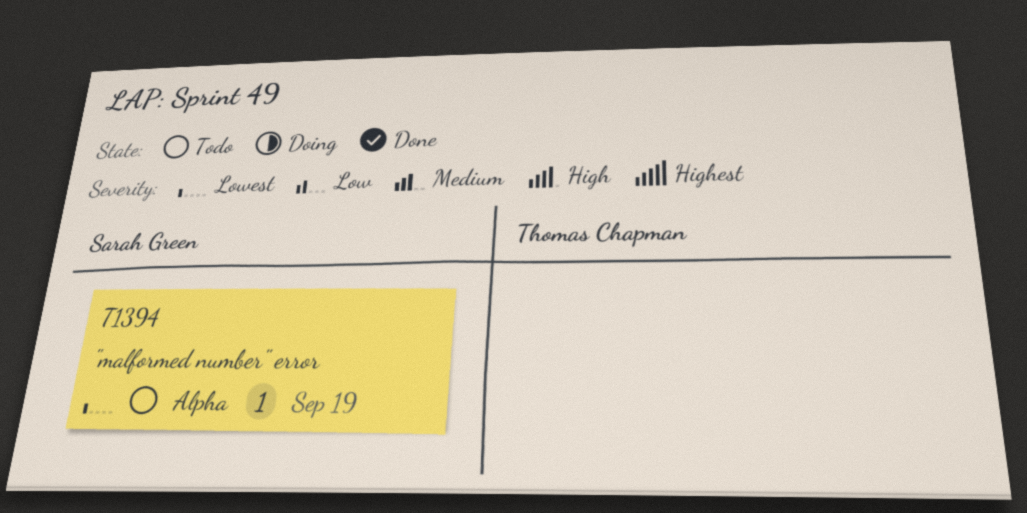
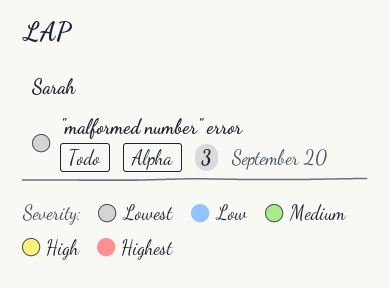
"malformed number" error, estimate: 1 -> 3
"malformed number" error, due: Sep 19 -> Sep 20

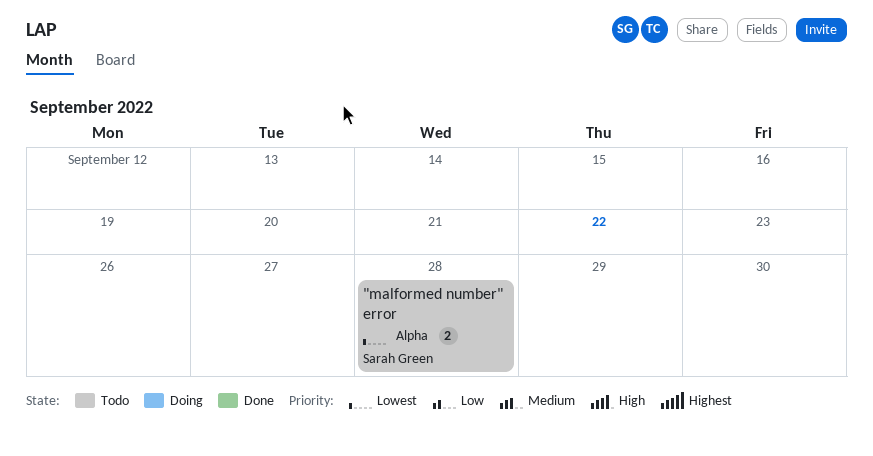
"malformed number" error, estimate: 3 -> 2
"malformed number" error, due: Sep 20 -> Sep 28

